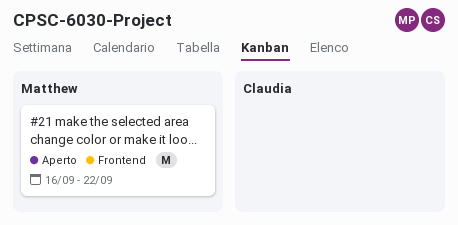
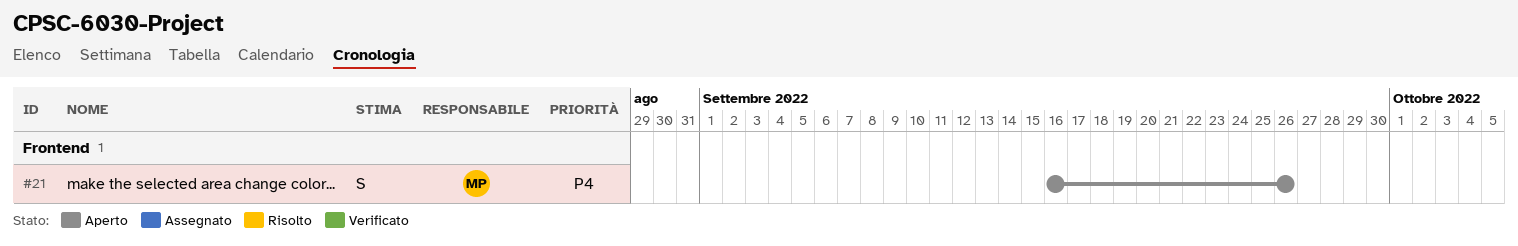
#21, estimate: M -> S
#21, due: Sep 22 -> Sep 26

